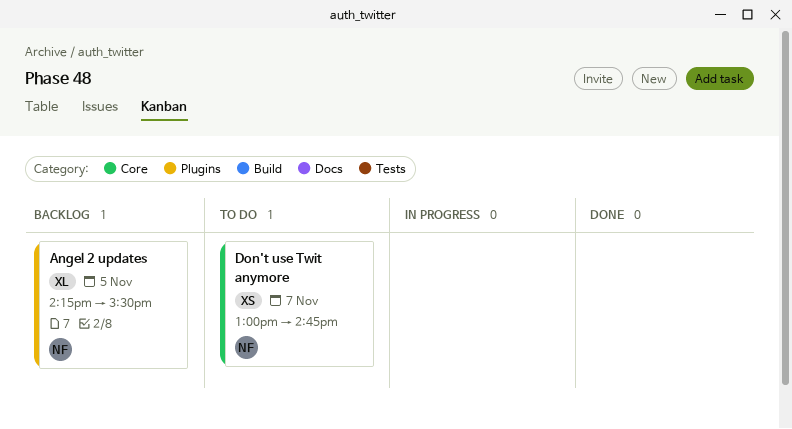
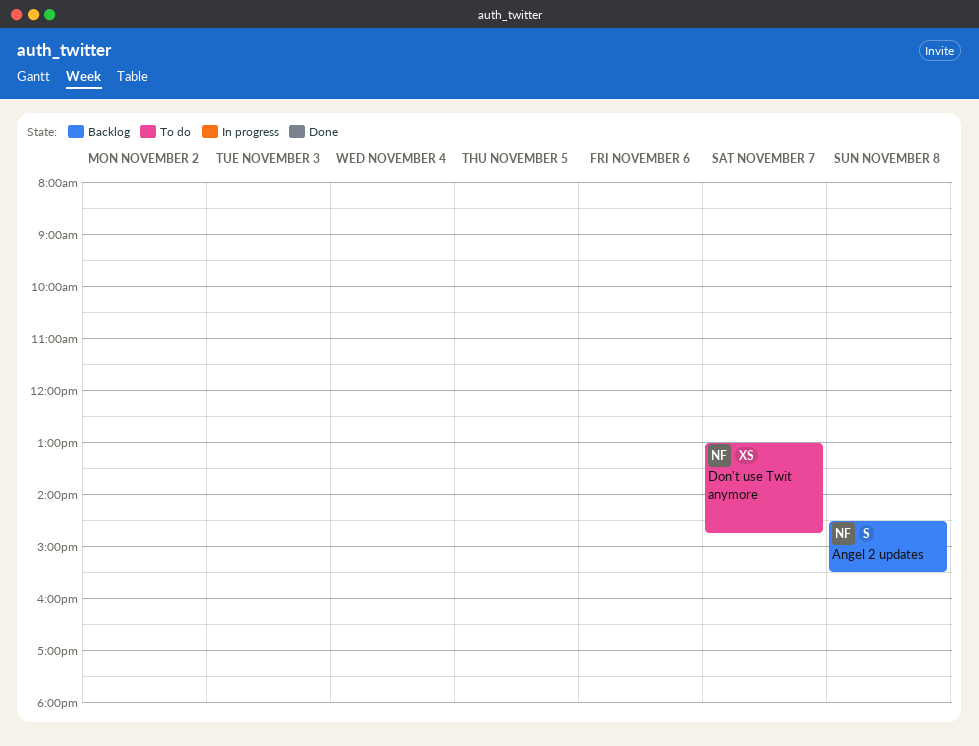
Angel 2 updates, estimate: XL -> S
Angel 2 updates, day: Nov 5 -> Nov 8
Angel 2 updates, begins: 14:15 -> 14:30

